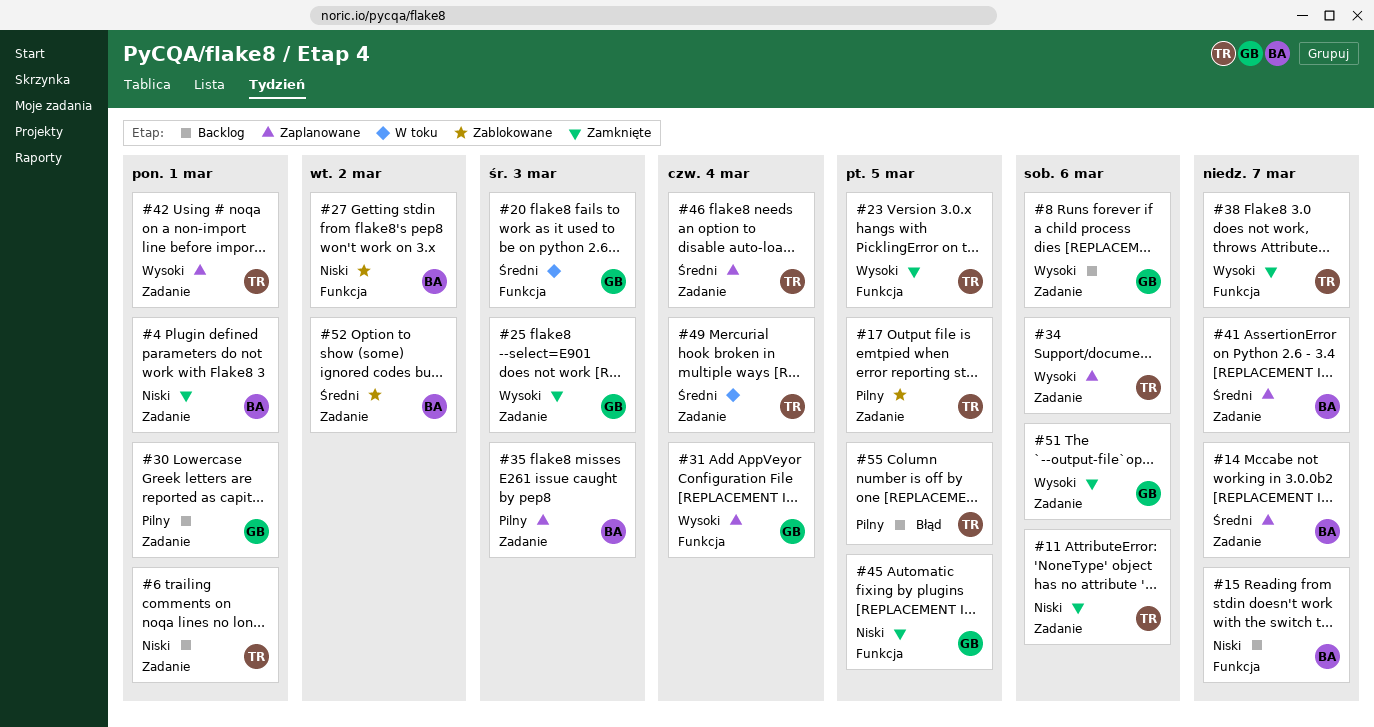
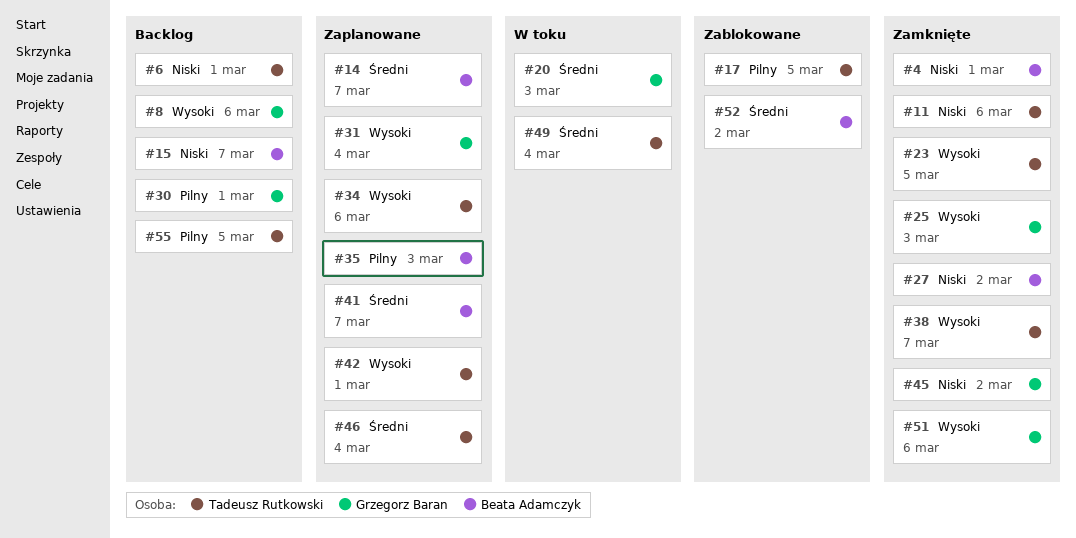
#27, status: Zablokowane -> Zamknięte
#45, due: Mar 5 -> Mar 2

